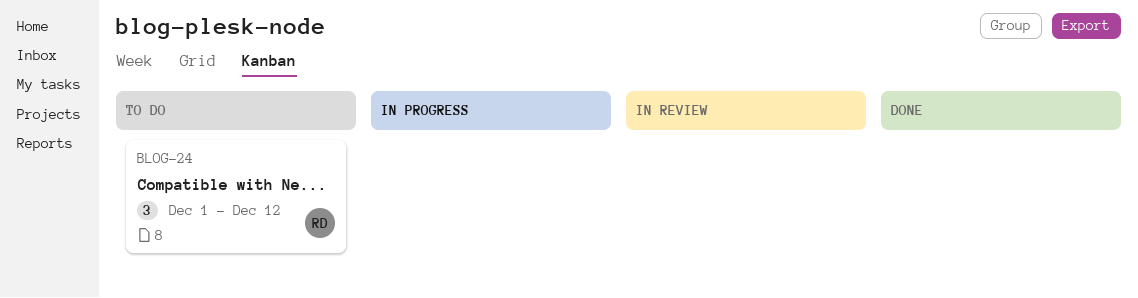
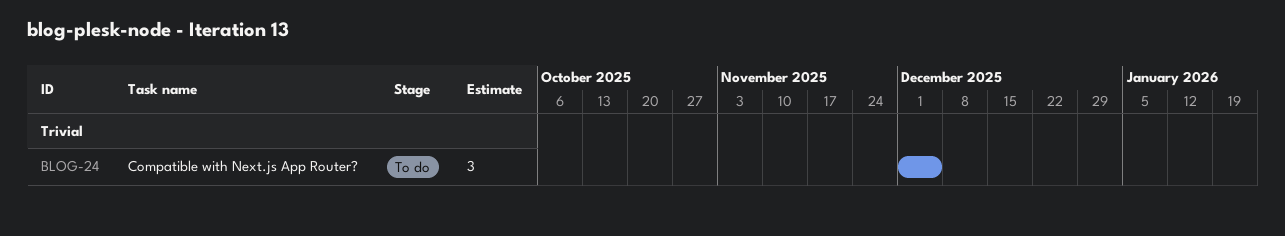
BLOG-24, due: Dec 12 -> Dec 5

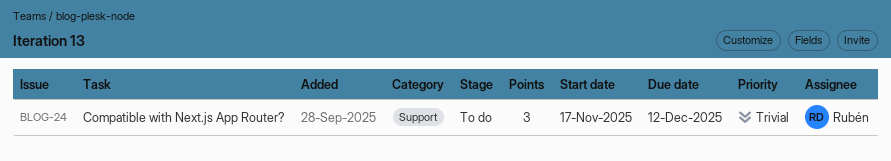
BLOG-24, start: Dec 1 -> Nov 17
BLOG-24, due: Dec 5 -> Dec 12

